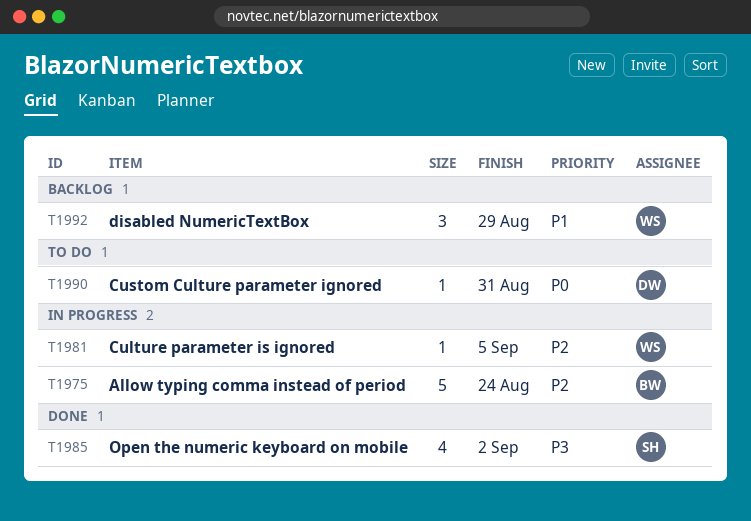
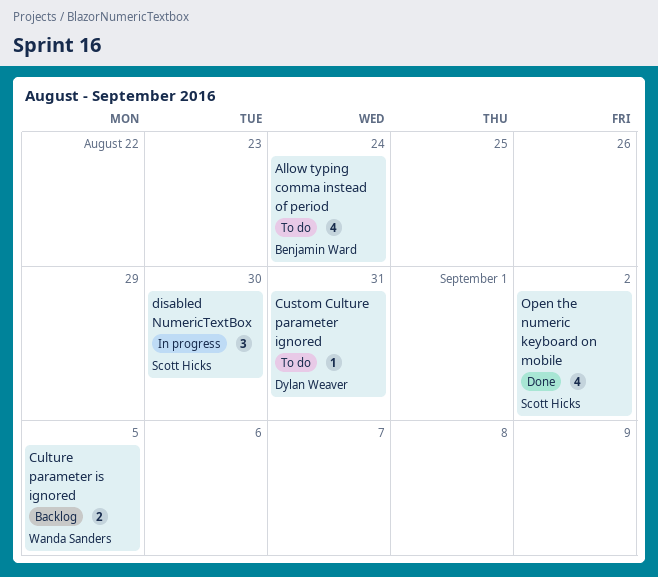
Allow typing comma instead of period, status: In progress -> To do
Allow typing comma instead of period, estimate: 5 -> 4
Culture parameter is ignored, status: In progress -> Backlog
Culture parameter is ignored, estimate: 1 -> 2
disabled NumericTextBox, status: Backlog -> In progress
disabled NumericTextBox, owner: Wanda Sanders -> Scott Hicks
disabled NumericTextBox, due: Aug 29 -> Aug 30

